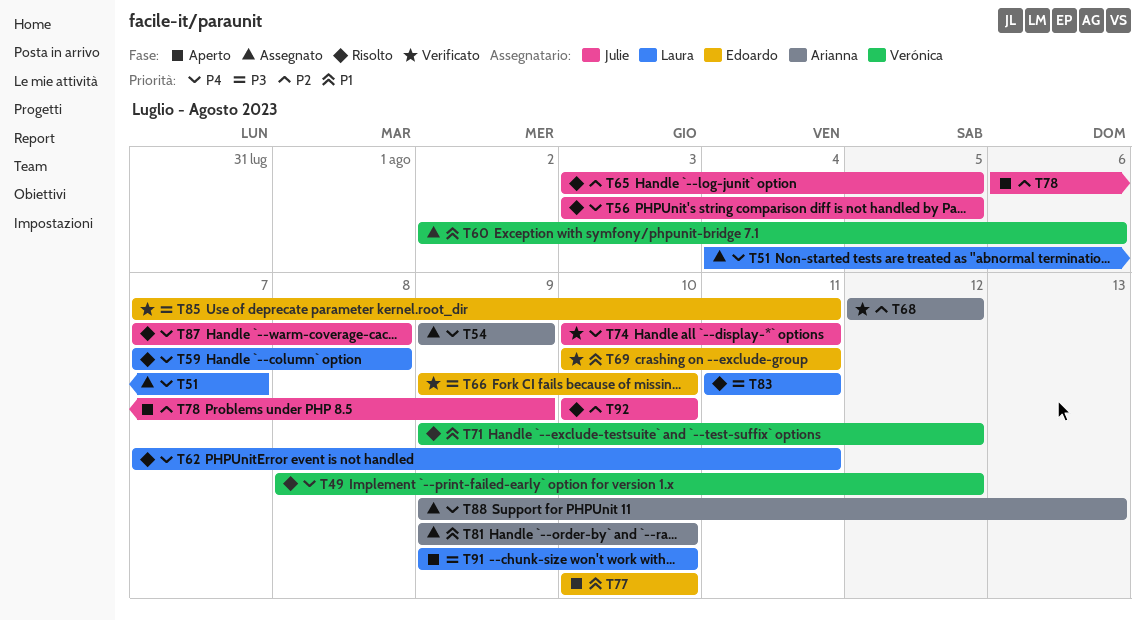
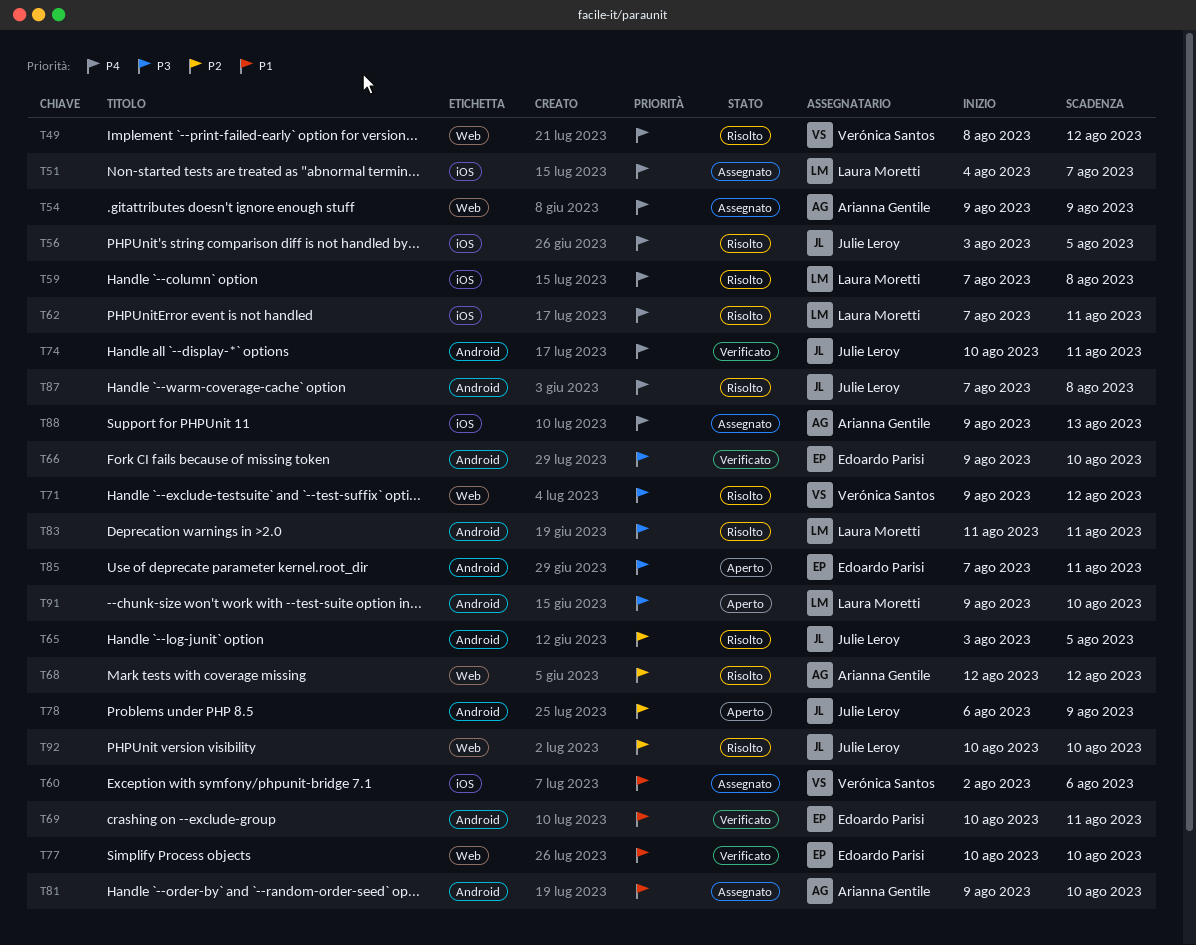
T68, status: Verificato -> Risolto
T71, priority: P1 -> P3
T77, status: Aperto -> Verificato
T85, status: Verificato -> Aperto

